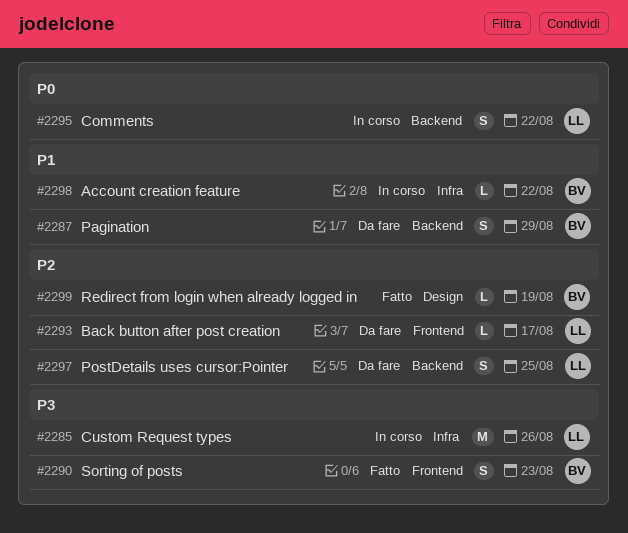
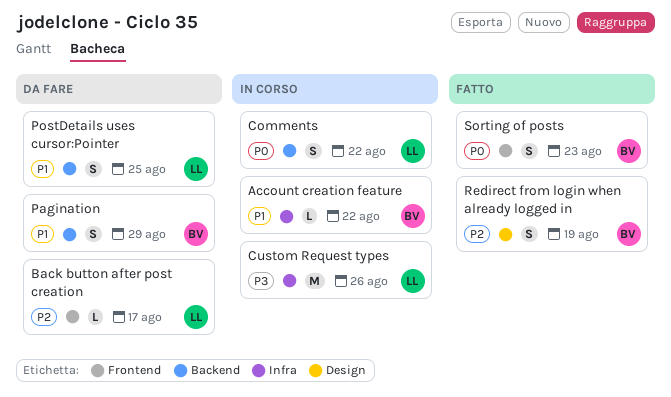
PostDetails uses cursor:Pointer, priority: P2 -> P1
Redirect from login when already logged in, estimate: L -> S
Sorting of posts, priority: P3 -> P0

